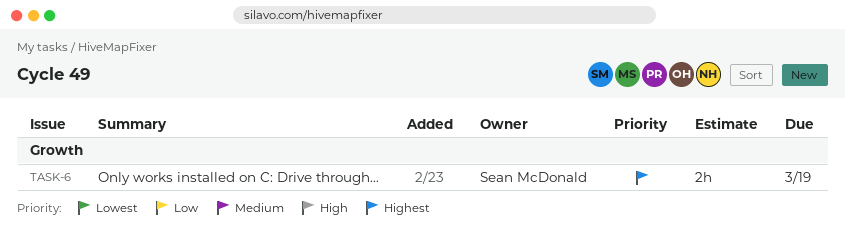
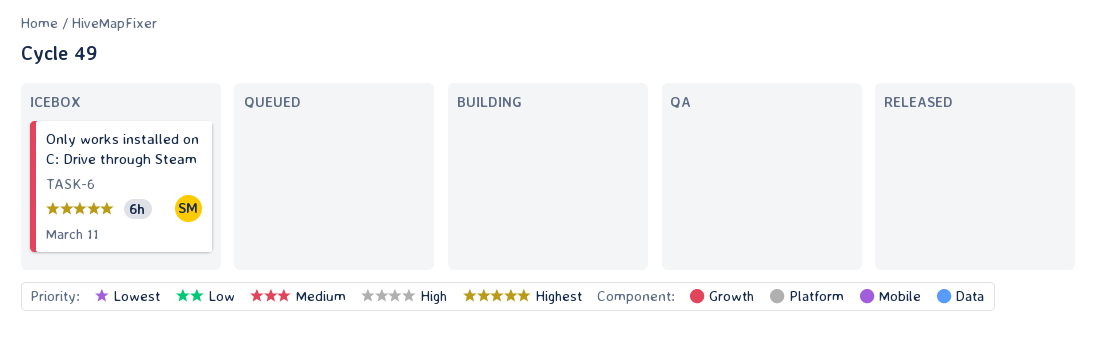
TASK-6, estimate: 2h -> 6h
TASK-6, due: Mar 19 -> Mar 11

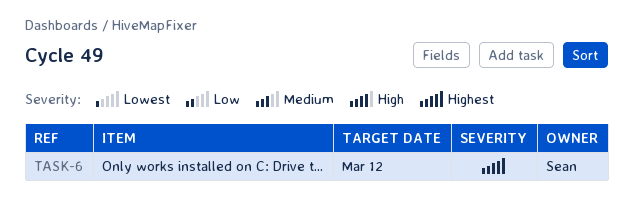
TASK-6, due: Mar 11 -> Mar 12

